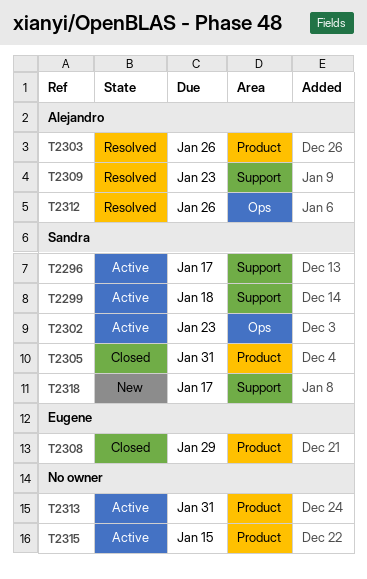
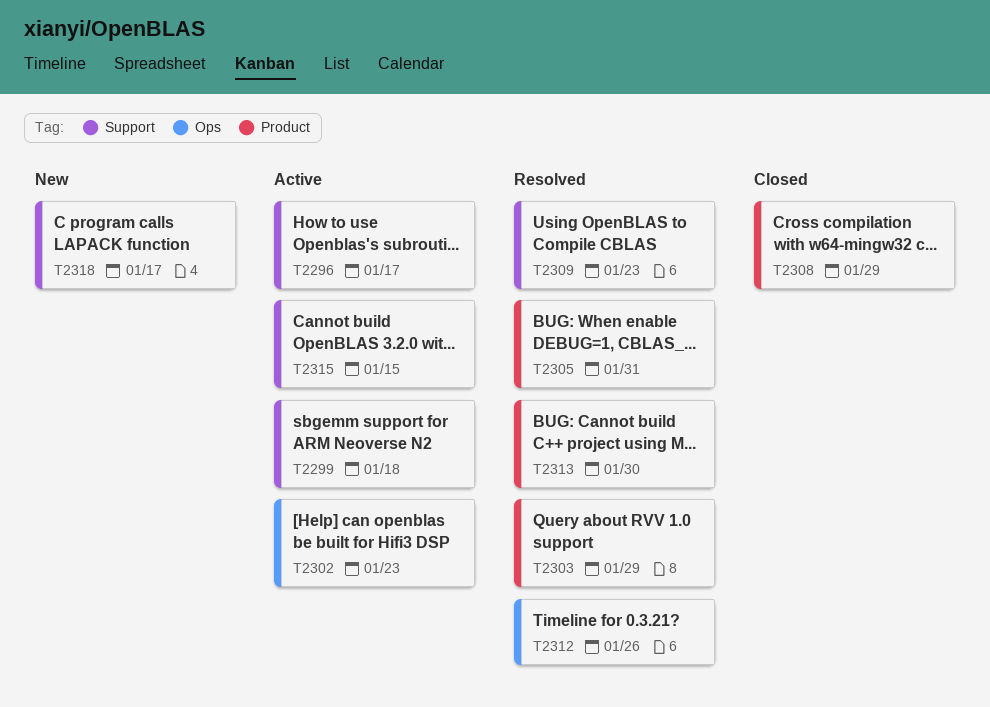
T2303, due: Jan 26 -> Jan 29
T2305, status: Closed -> Resolved
T2313, status: Active -> Resolved
T2313, due: Jan 31 -> Jan 30
T2315, label: Product -> Support

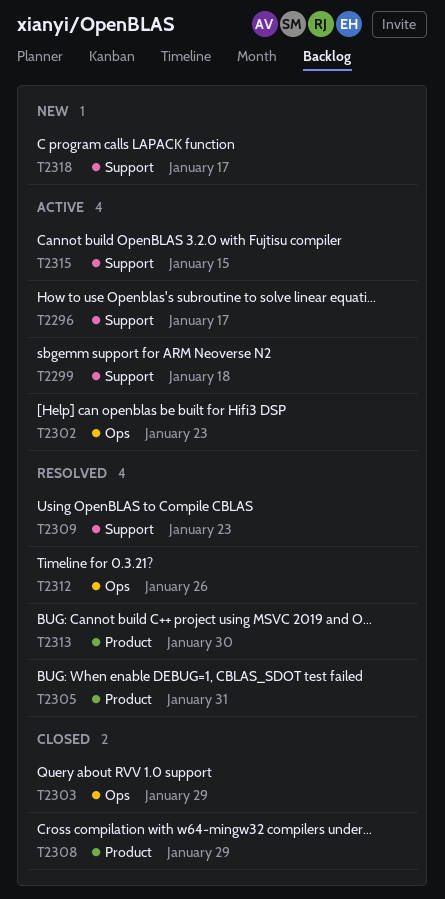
T2303, status: Resolved -> Closed
T2303, label: Product -> Ops

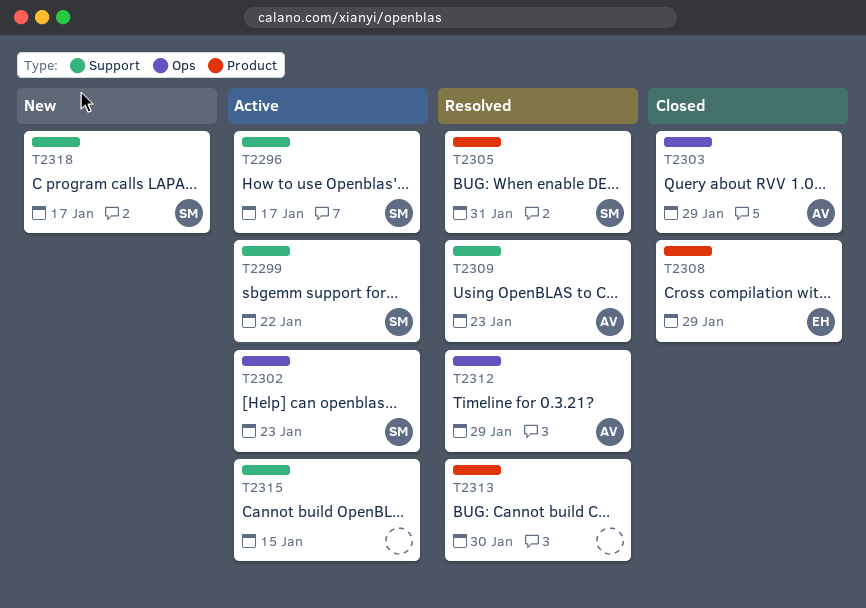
T2299, due: Jan 18 -> Jan 22
T2312, due: Jan 26 -> Jan 29

